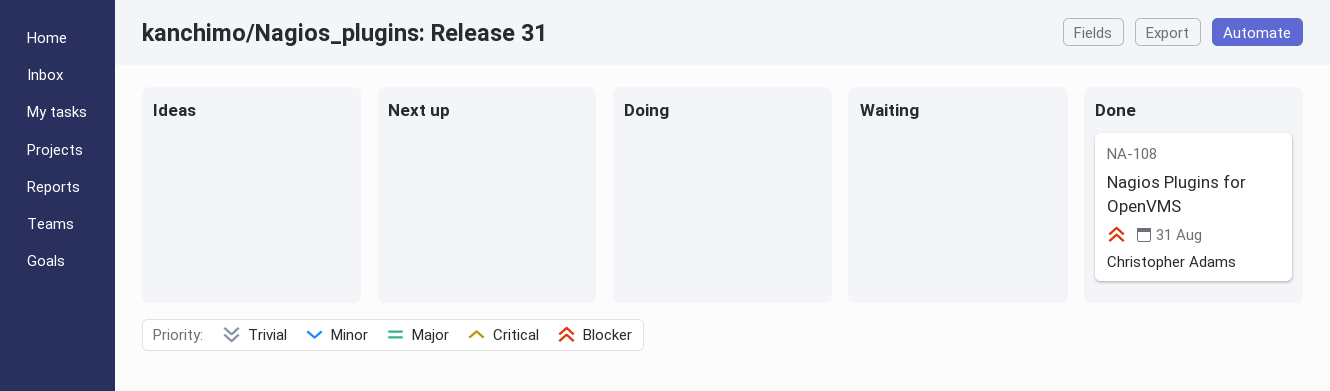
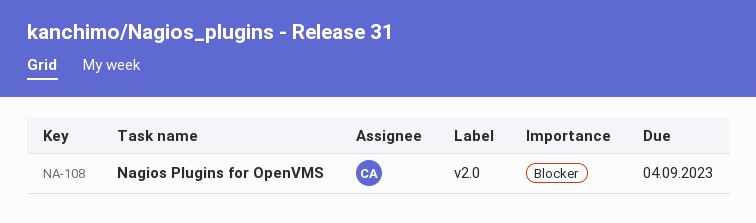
NA-108, due: Aug 31 -> Sep 4

